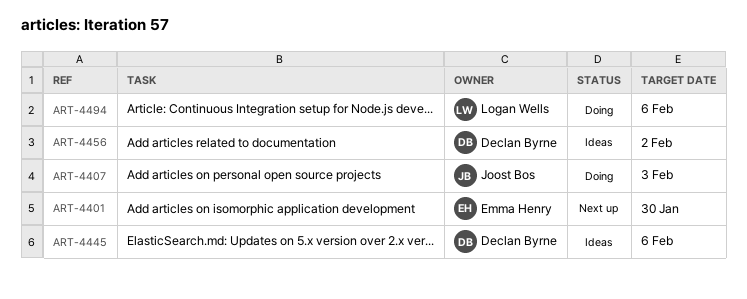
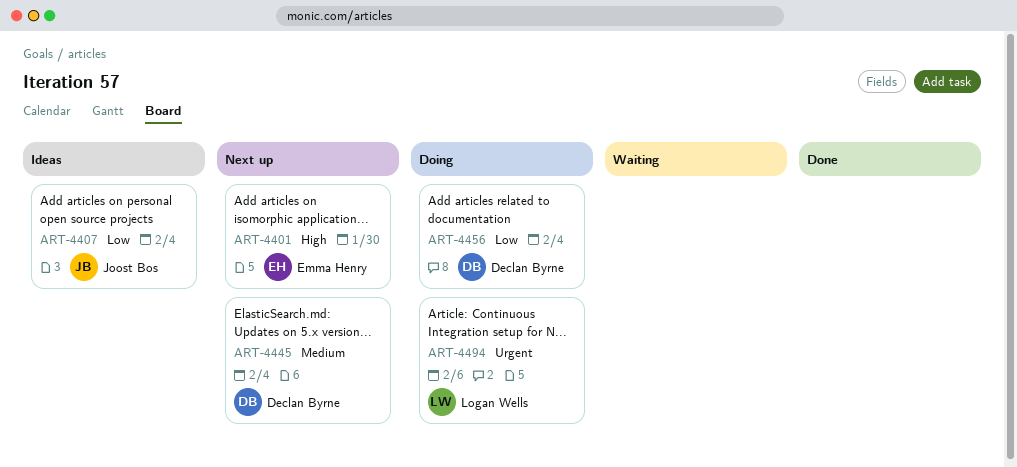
ART-4407, status: Doing -> Ideas
ART-4407, due: Feb 3 -> Feb 4
ART-4445, status: Ideas -> Next up
ART-4445, due: Feb 6 -> Feb 4
ART-4456, status: Ideas -> Doing
ART-4456, due: Feb 2 -> Feb 4

